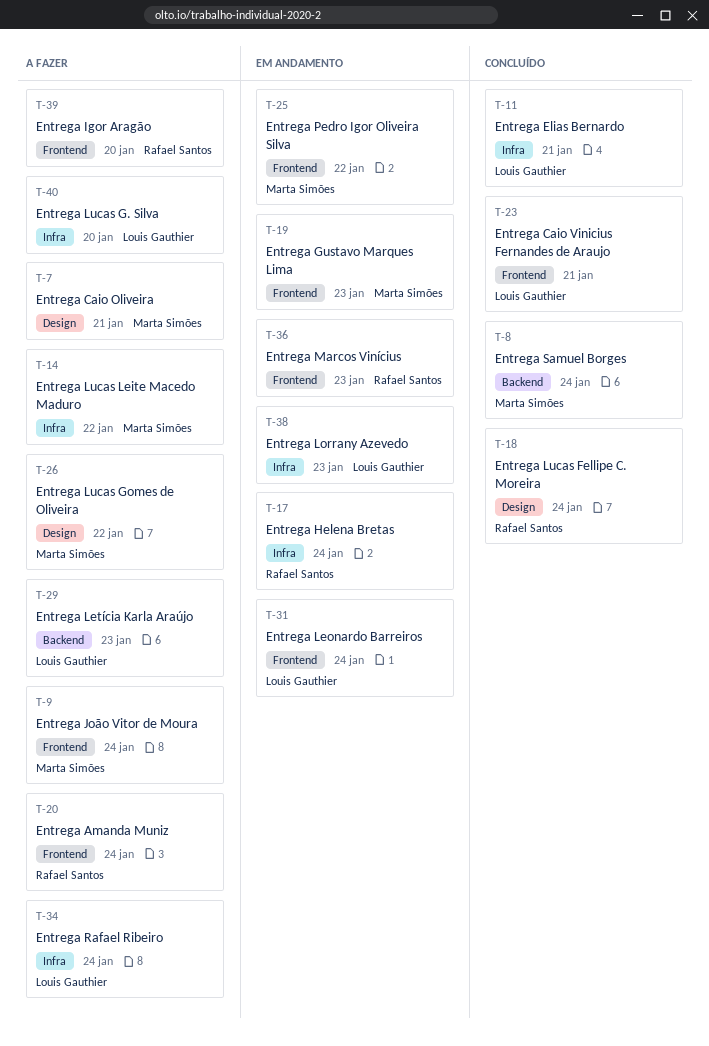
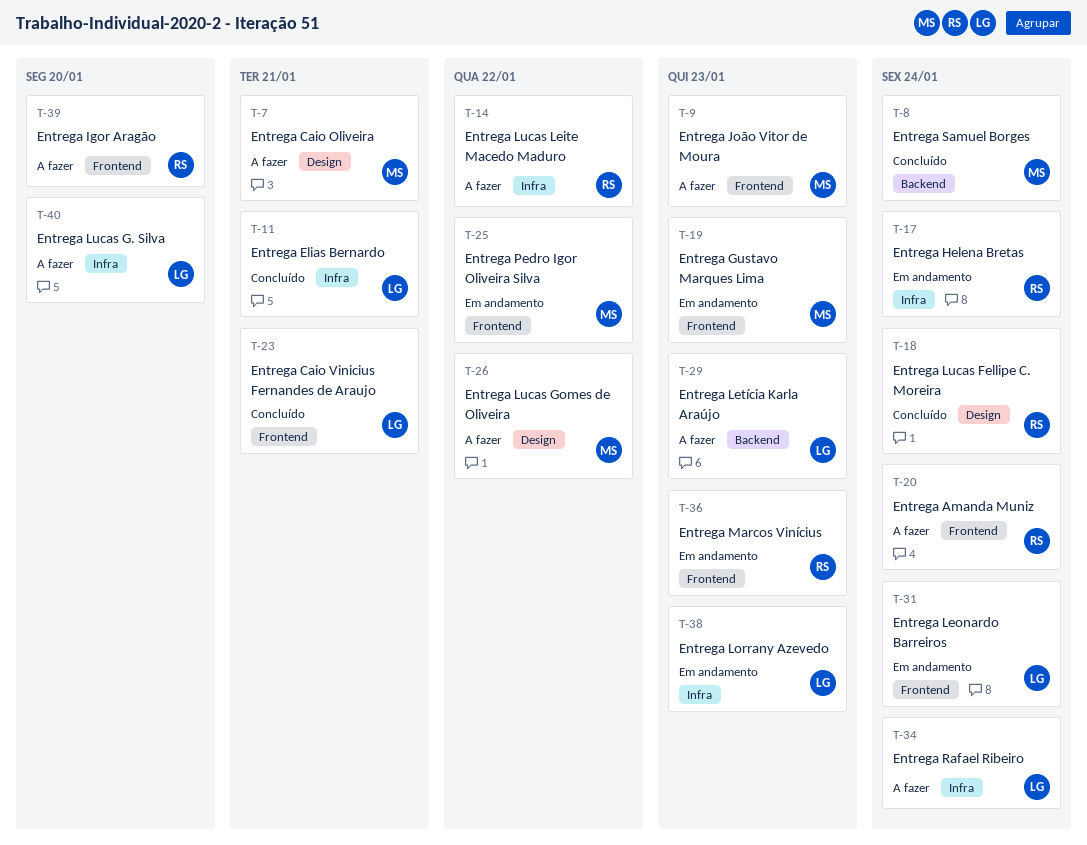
T-9, due: Jan 24 -> Jan 23
T-14, owner: Marta Simões -> Rafael Santos

